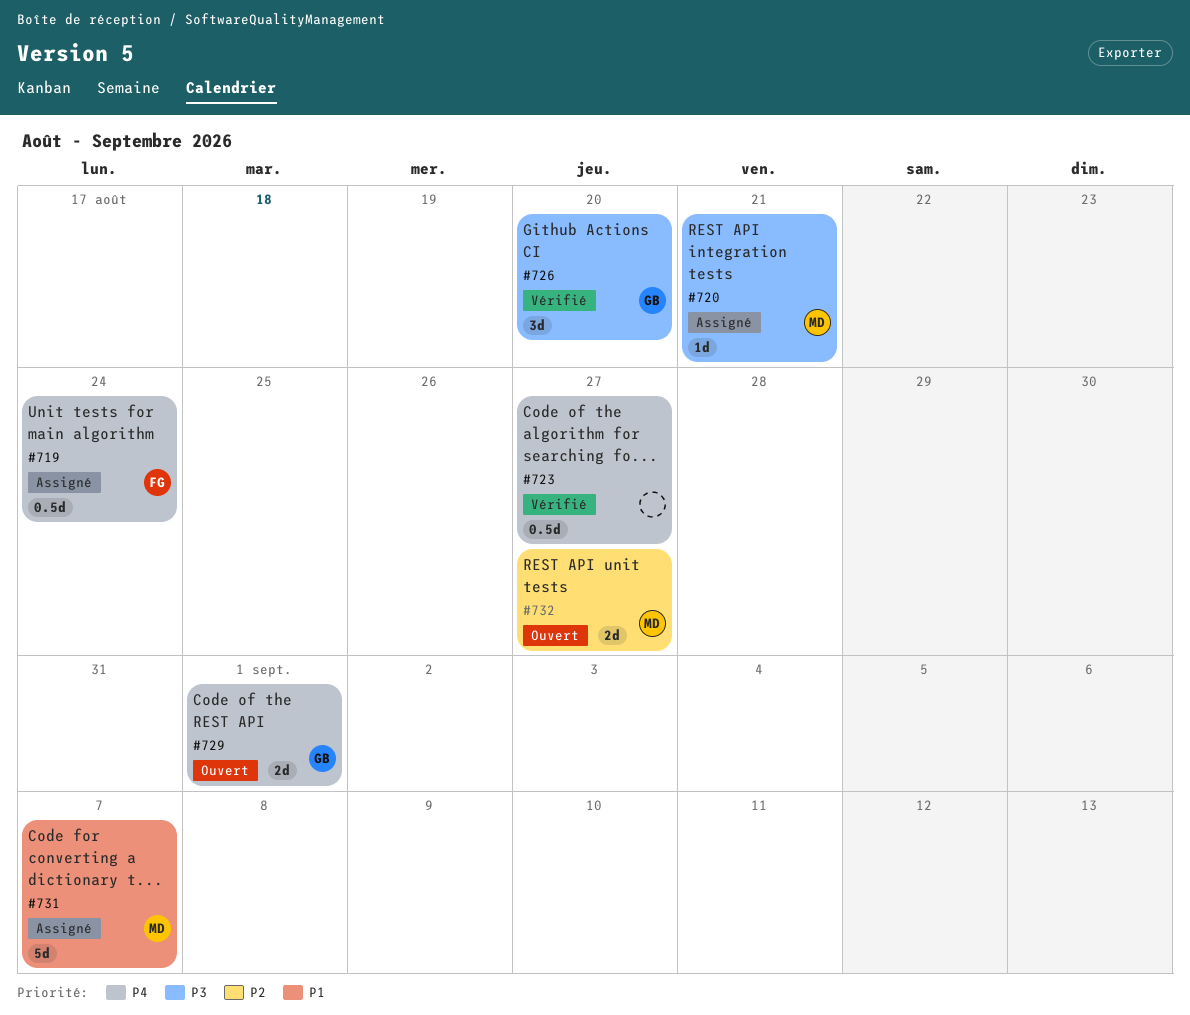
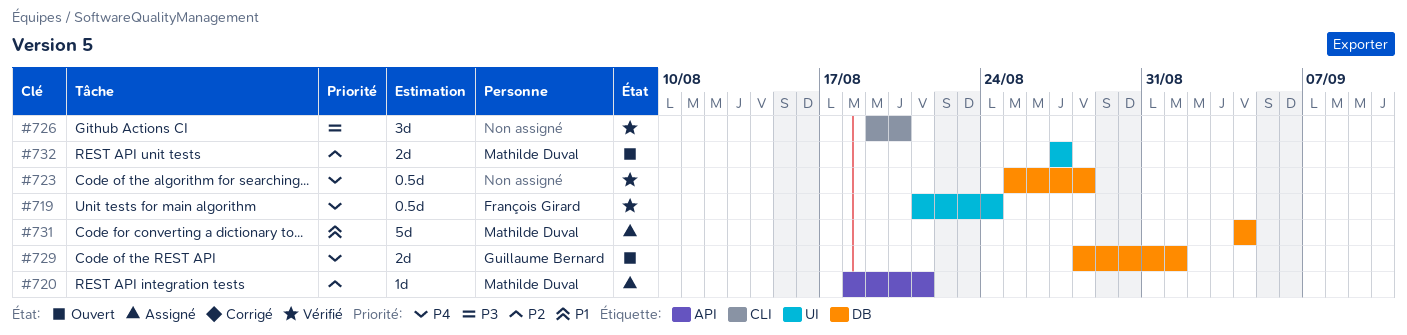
#719, status: Assigné -> Vérifié
#720, priority: P3 -> P2
#723, due: Aug 27 -> Aug 28
#726, owner: Guillaume Bernard -> none
#731, due: Sep 7 -> Sep 4

